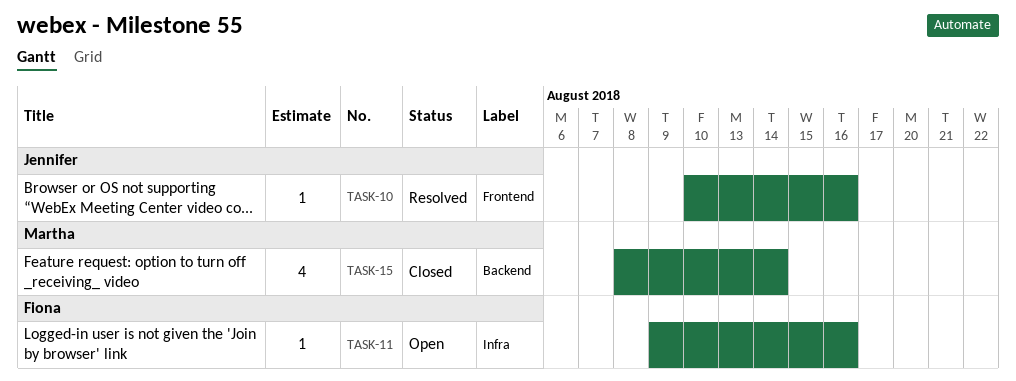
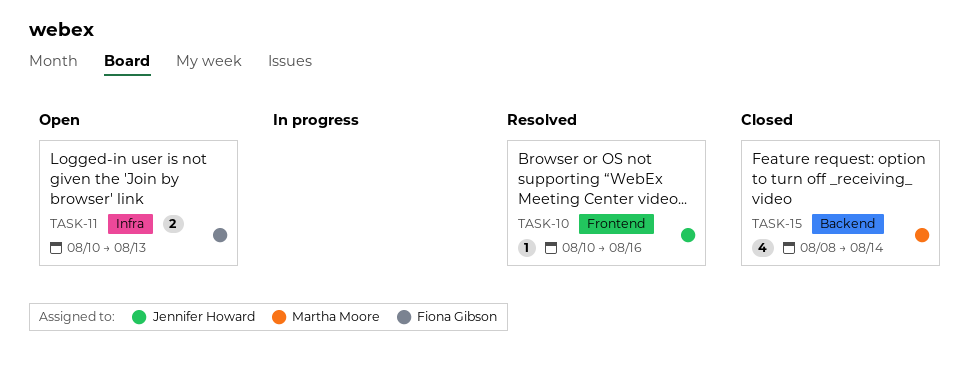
TASK-11, estimate: 1 -> 2
TASK-11, start: Aug 9 -> Aug 10
TASK-11, due: Aug 16 -> Aug 13

